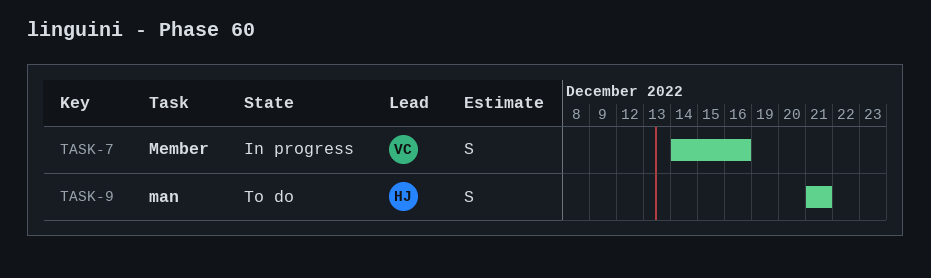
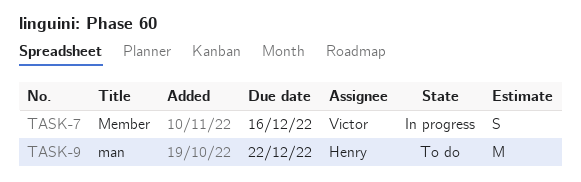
TASK-9, estimate: S -> M
TASK-9, due: Dec 21 -> Dec 22

